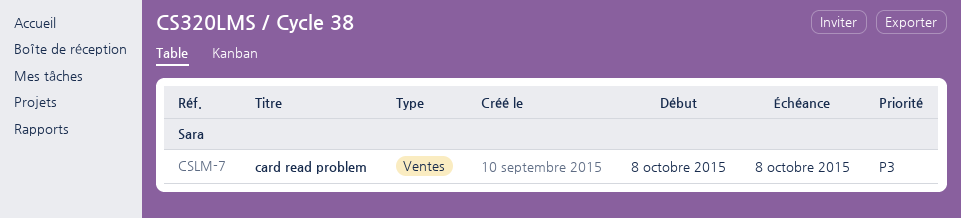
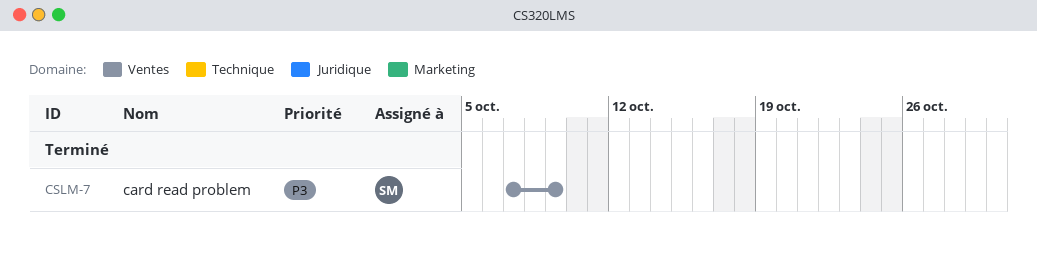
CSLM-7, start: Oct 8 -> Oct 7
CSLM-7, due: Oct 8 -> Oct 9

